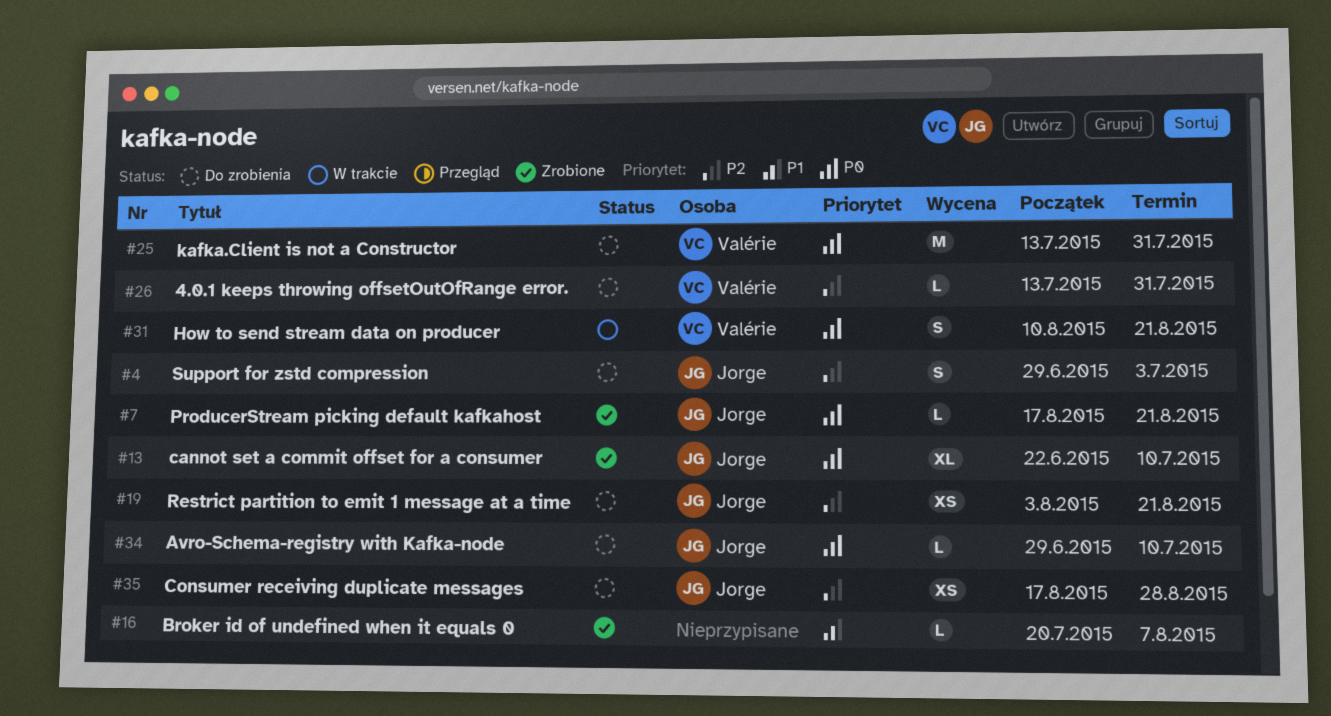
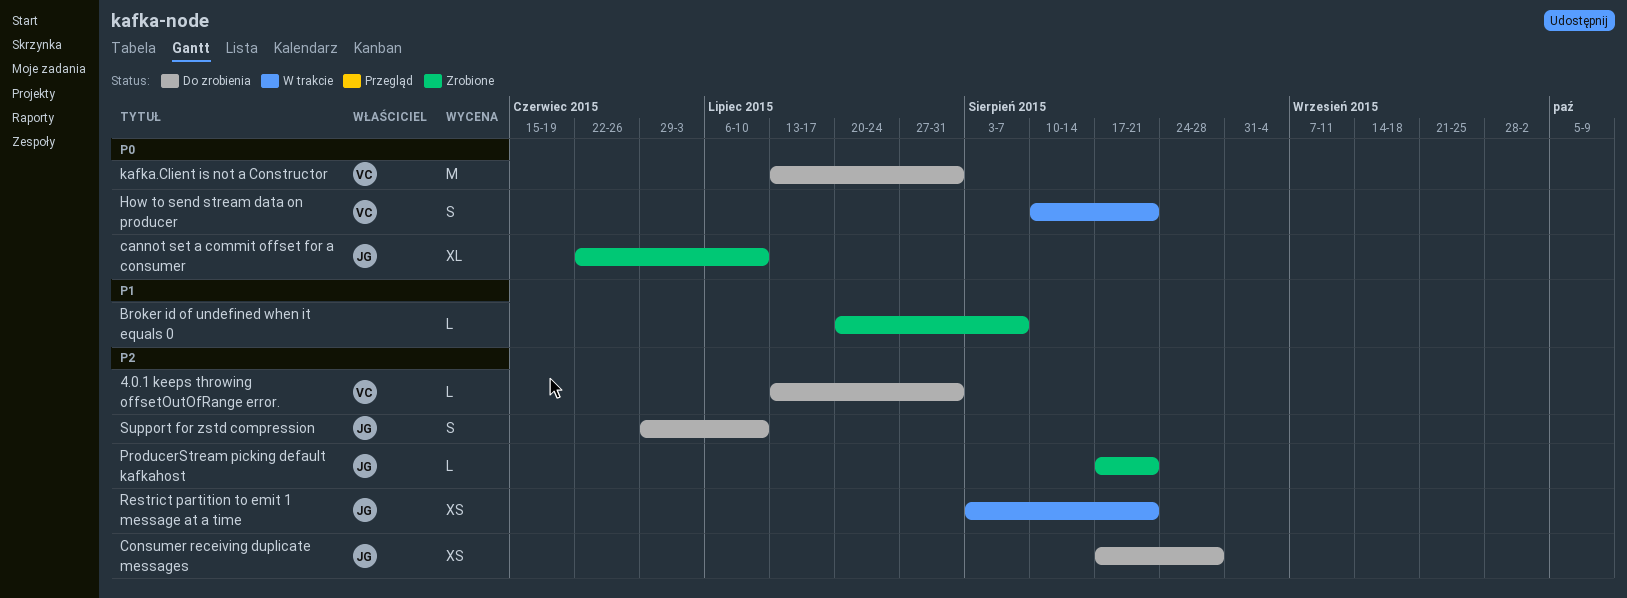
Avro-Schema-registry with Kafka-node: present -> none
ProducerStream picking default kafkahost, priority: P0 -> P2
Restrict partition to emit 1 message at a time, status: Do zrobienia -> W trakcie
Support for zstd compression, due: Jul 3 -> Jul 10

